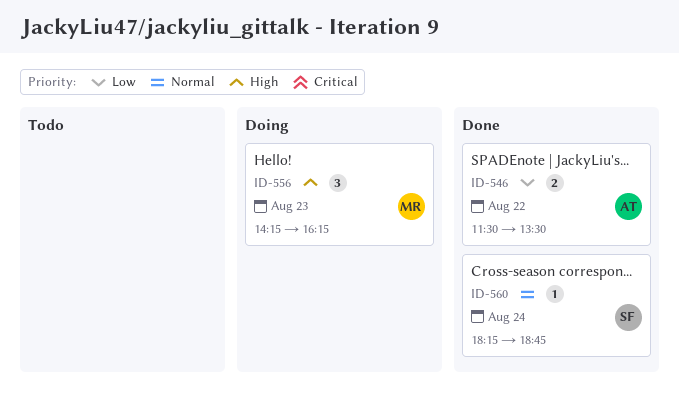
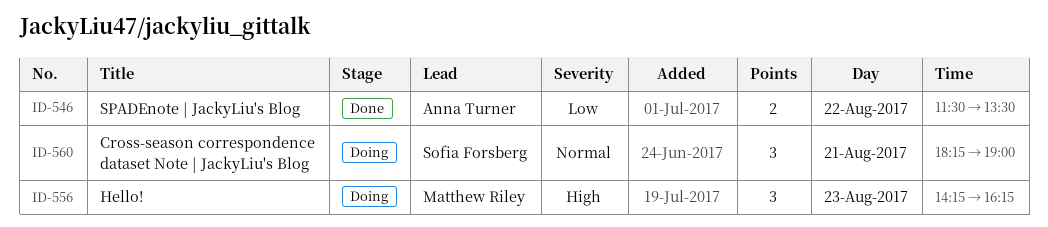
ID-560, status: Done -> Doing
ID-560, estimate: 1 -> 3
ID-560, day: Aug 24 -> Aug 21
ID-560, ends: 18:45 -> 19:00

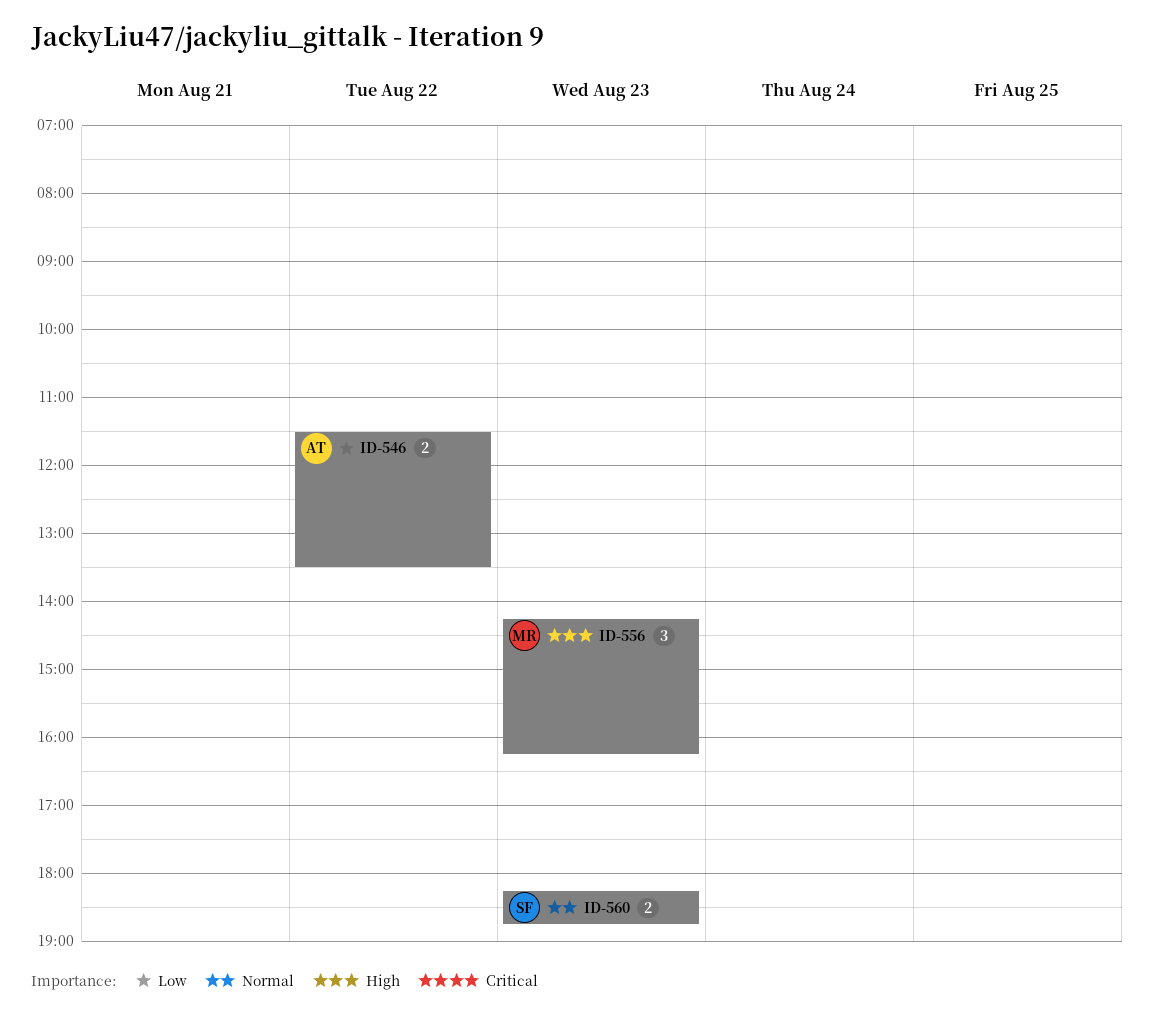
ID-560, estimate: 3 -> 2
ID-560, day: Aug 21 -> Aug 23
ID-560, ends: 19:00 -> 18:45

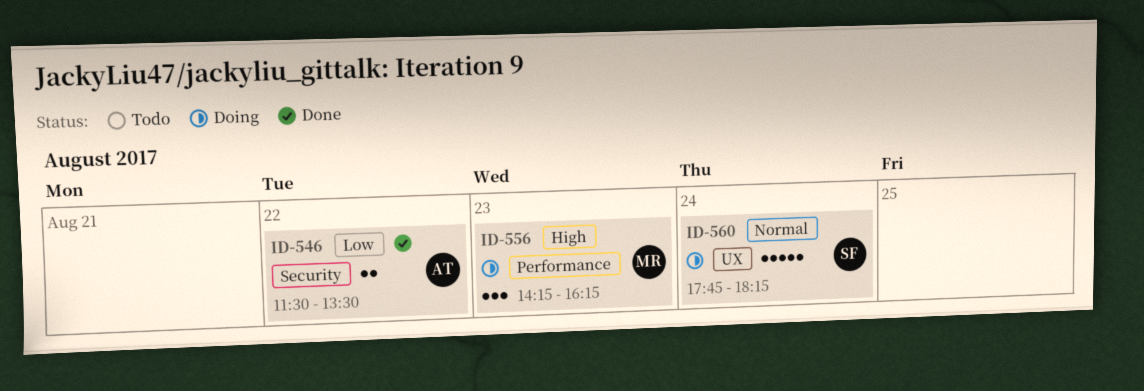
ID-560, estimate: 2 -> 5
ID-560, day: Aug 23 -> Aug 24
ID-560, begins: 18:15 -> 17:45
ID-560, ends: 18:45 -> 18:15

